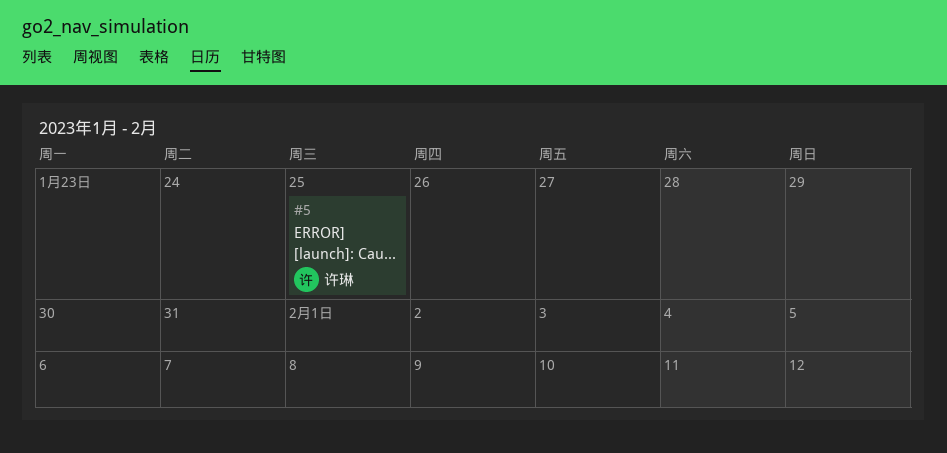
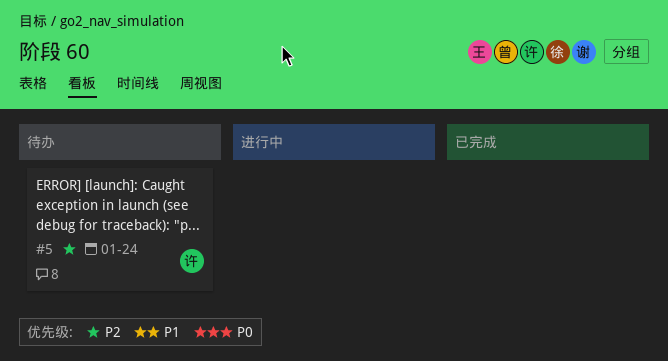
#5, due: Jan 25 -> Jan 24

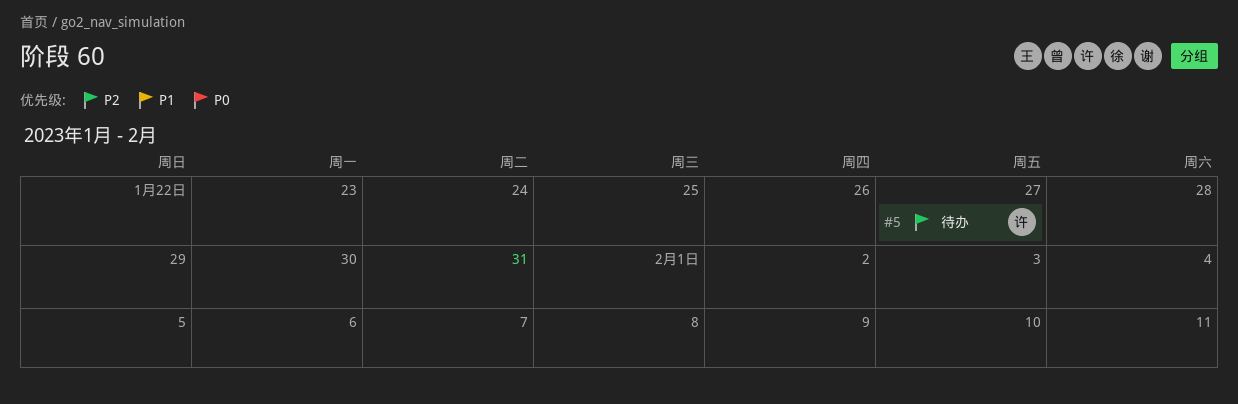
#5, due: Jan 24 -> Jan 27

